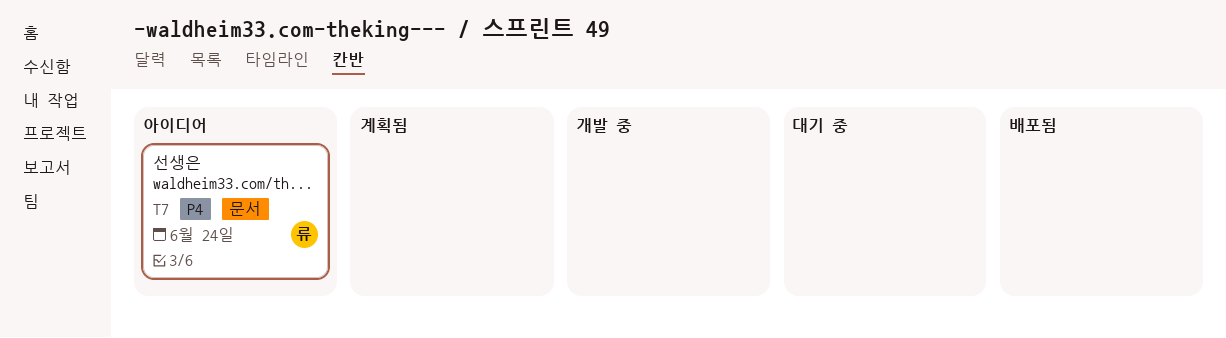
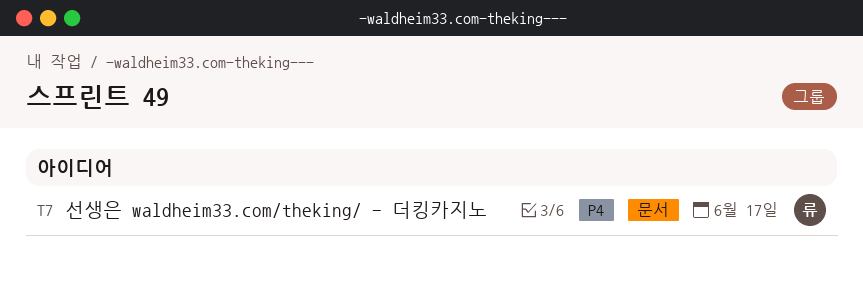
T7, due: Jun 24 -> Jun 17

